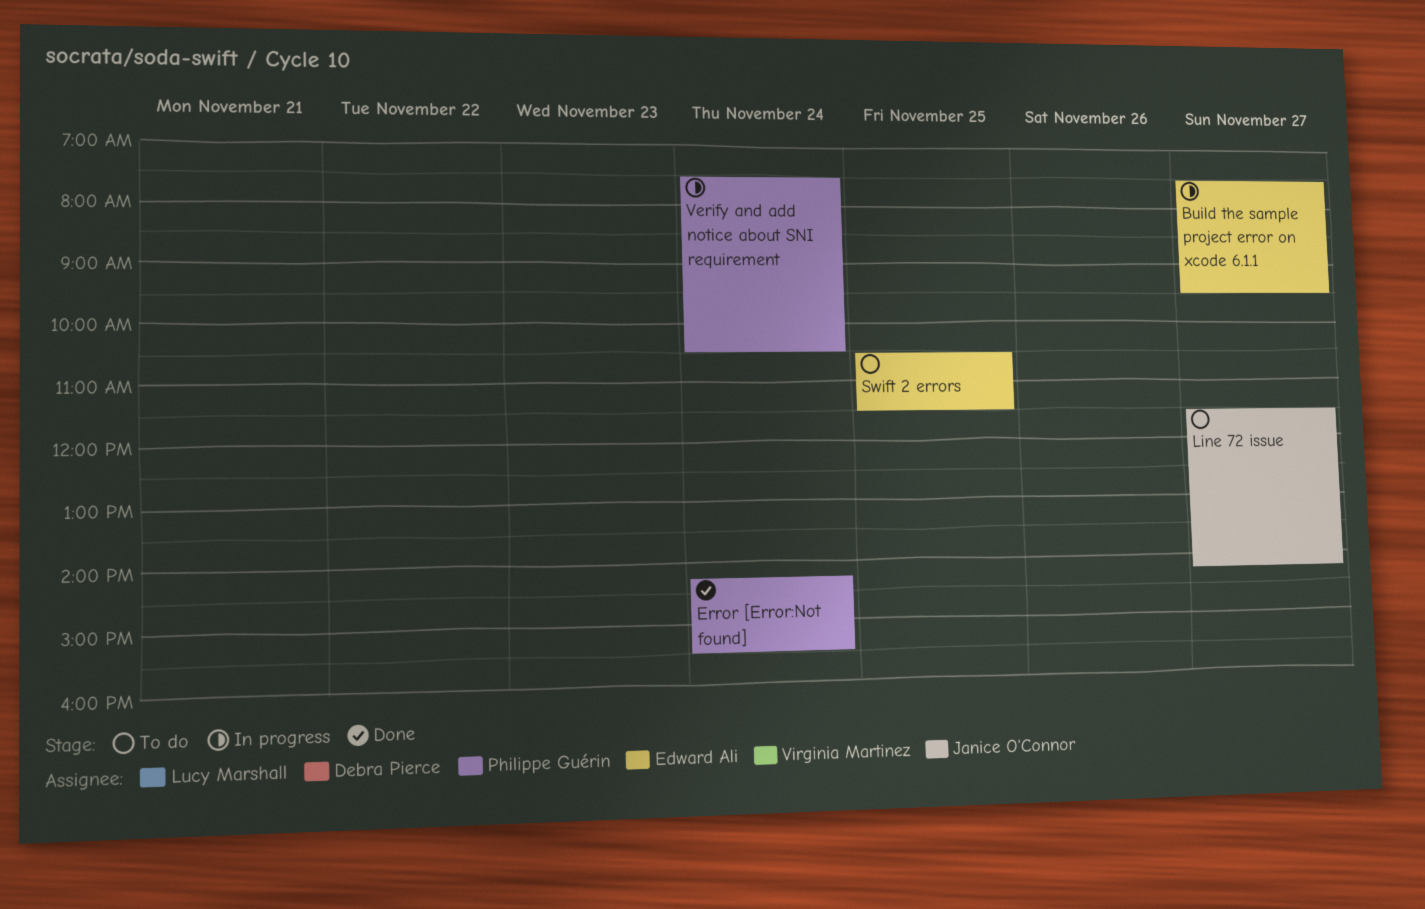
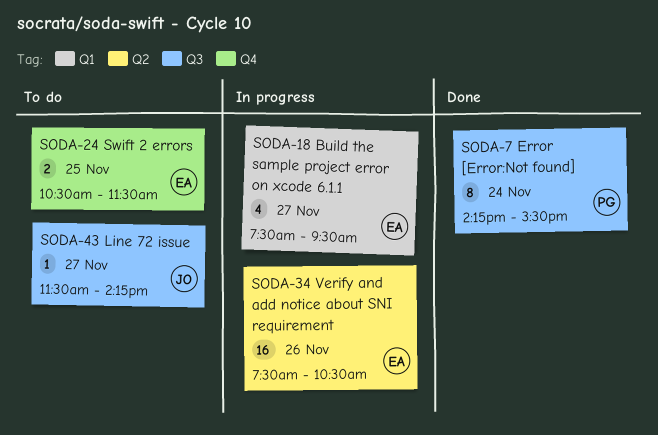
Verify and add notice about SNI requirement, owner: Philippe Guérin -> Edward Ali
Verify and add notice about SNI requirement, day: Nov 24 -> Nov 26

